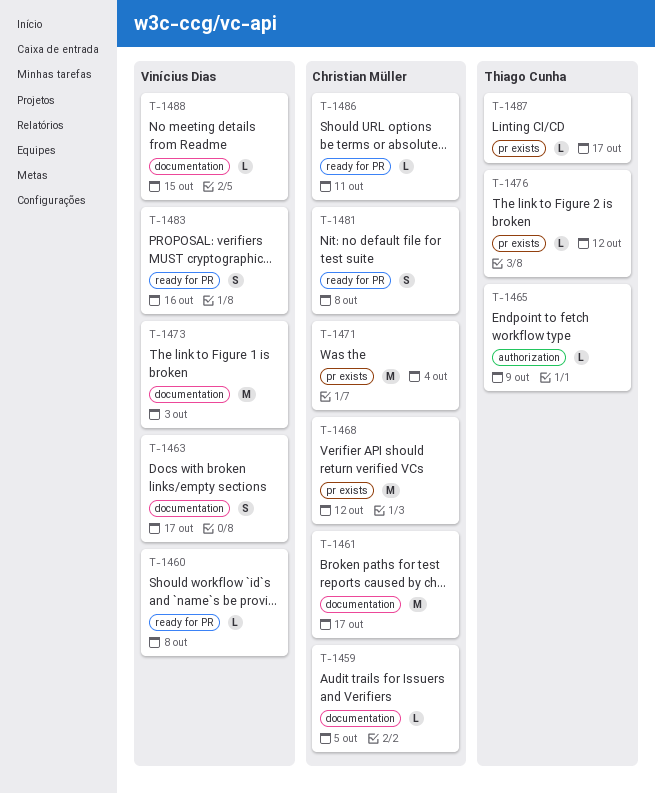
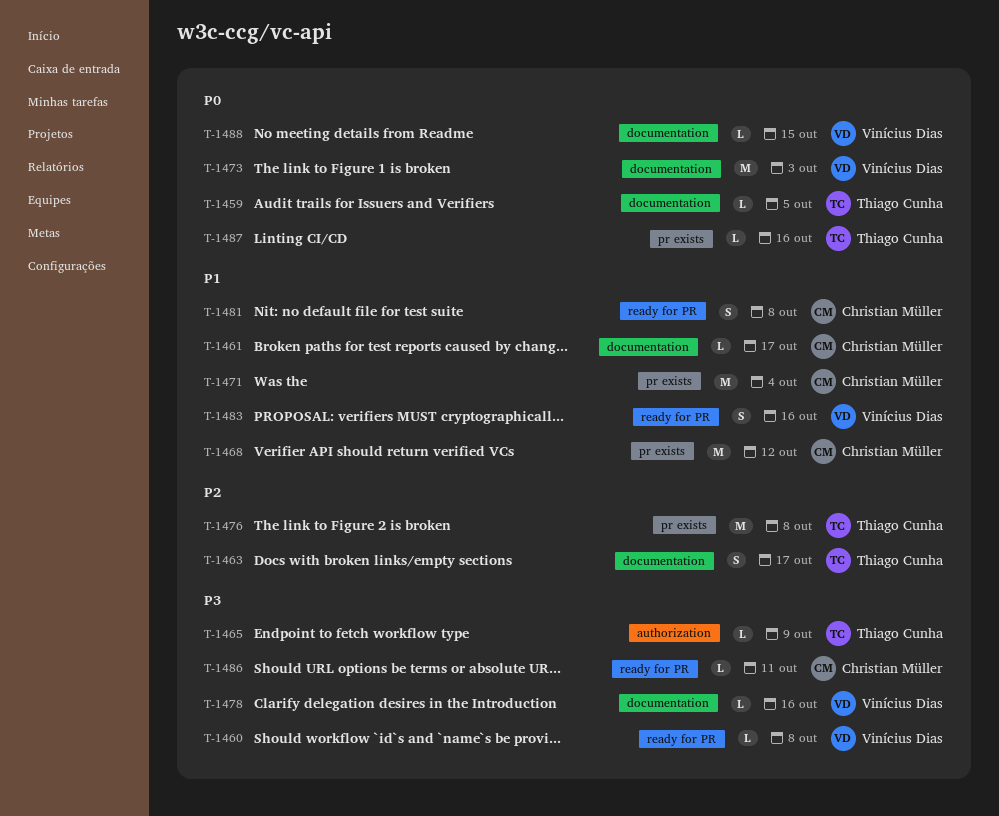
T-1459, owner: Christian Müller -> Thiago Cunha
T-1461, estimate: M -> L
T-1463, owner: Vinícius Dias -> Thiago Cunha
T-1476, estimate: L -> M
T-1476, due: Oct 12 -> Oct 8
T-1478: none -> present
T-1487, due: Oct 17 -> Oct 16

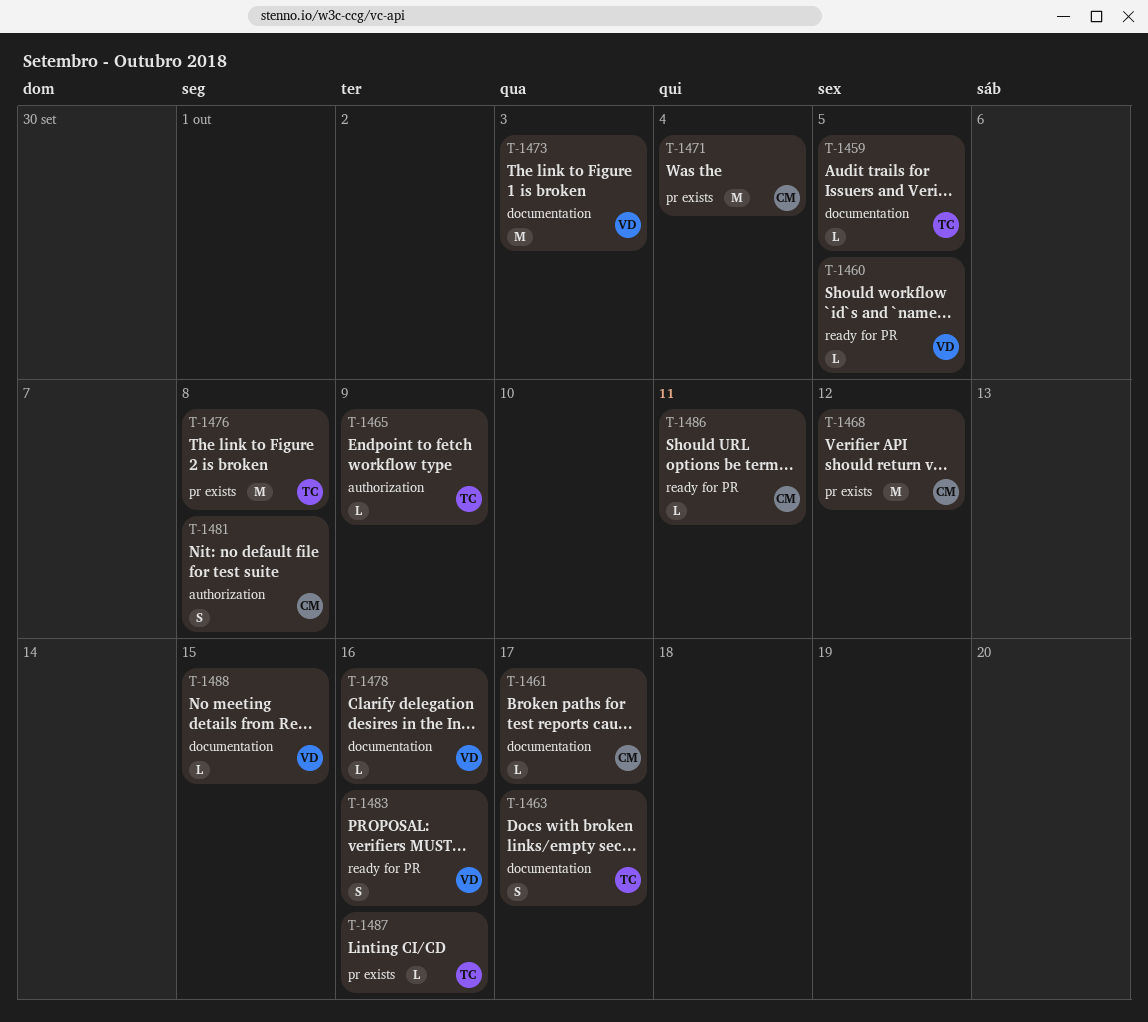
T-1460, due: Oct 8 -> Oct 5
T-1481, label: ready for PR -> authorization

